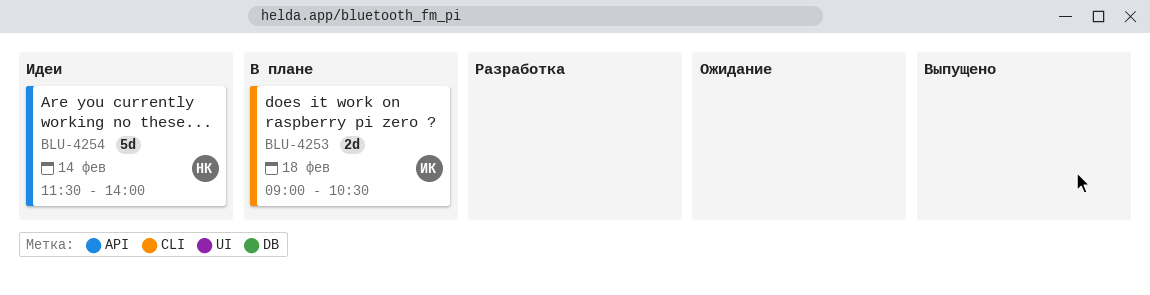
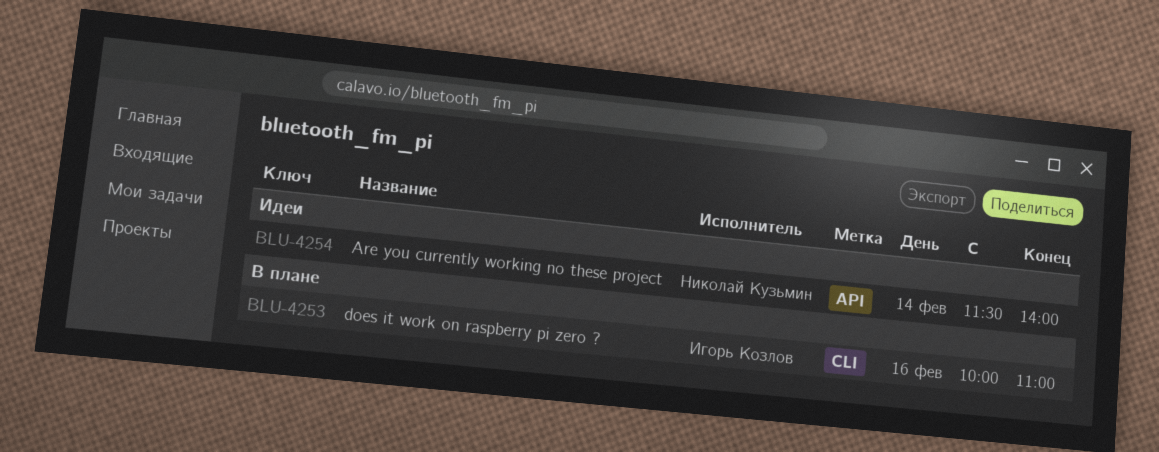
BLU-4253, day: Feb 18 -> Feb 16
BLU-4253, begins: 09:00 -> 10:00
BLU-4253, ends: 10:30 -> 11:00

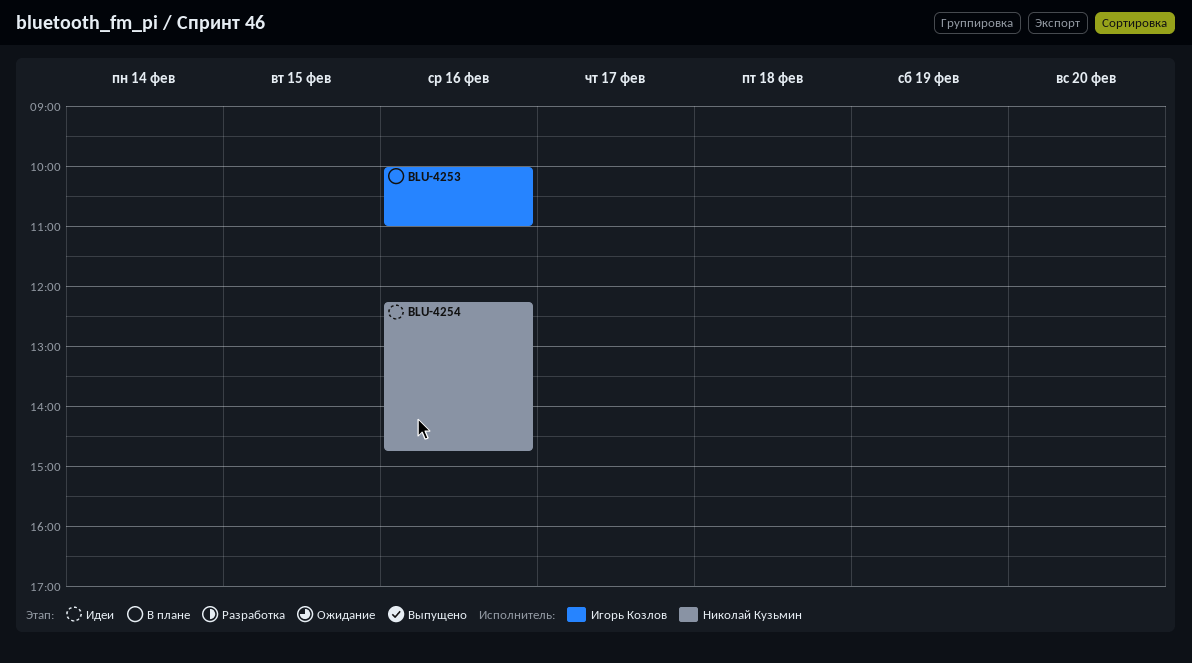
BLU-4254, day: Feb 14 -> Feb 16
BLU-4254, begins: 11:30 -> 12:15
BLU-4254, ends: 14:00 -> 14:45

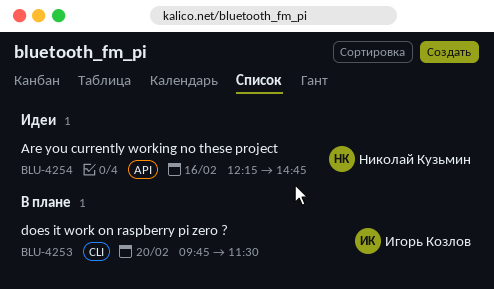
BLU-4253, day: Feb 16 -> Feb 20
BLU-4253, begins: 10:00 -> 09:45
BLU-4253, ends: 11:00 -> 11:30

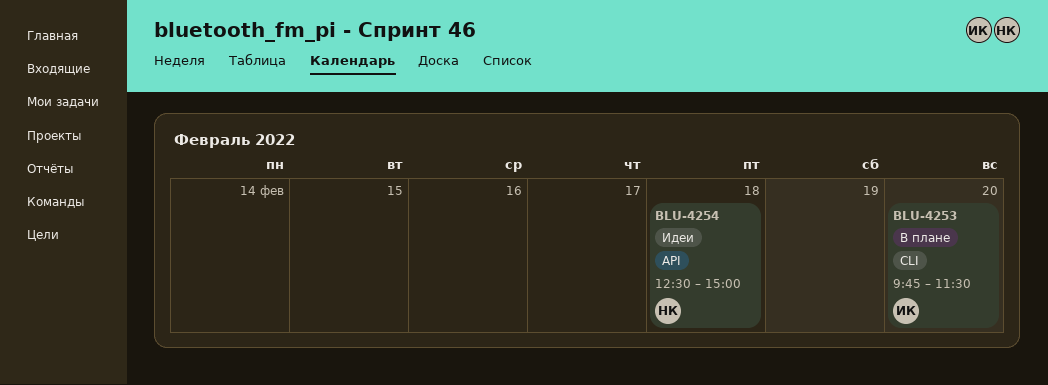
BLU-4254, day: Feb 16 -> Feb 18
BLU-4254, begins: 12:15 -> 12:30
BLU-4254, ends: 14:45 -> 15:00

